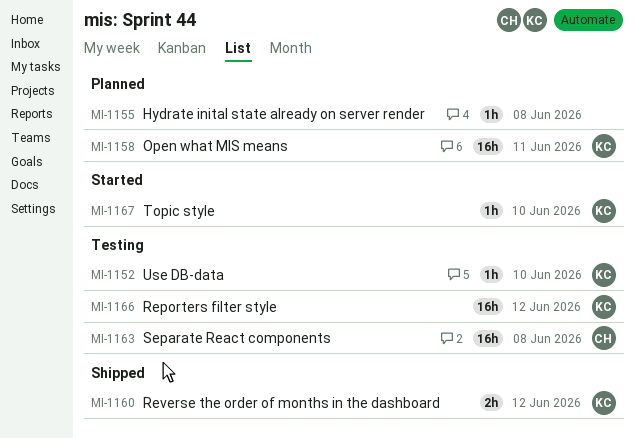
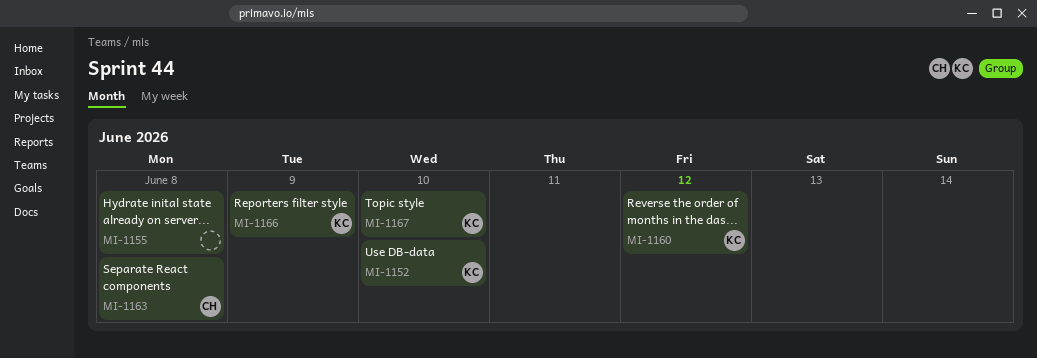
MI-1158: present -> none
MI-1166, day: Jun 12 -> Jun 9

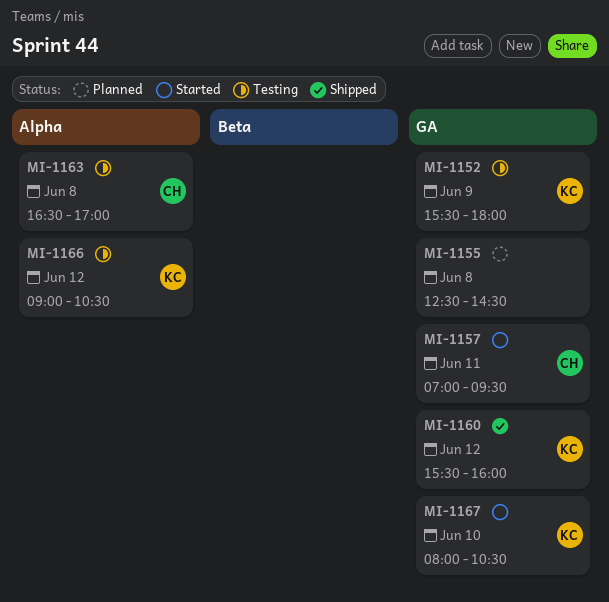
MI-1152, day: Jun 10 -> Jun 9
MI-1157: none -> present
MI-1166, day: Jun 9 -> Jun 12

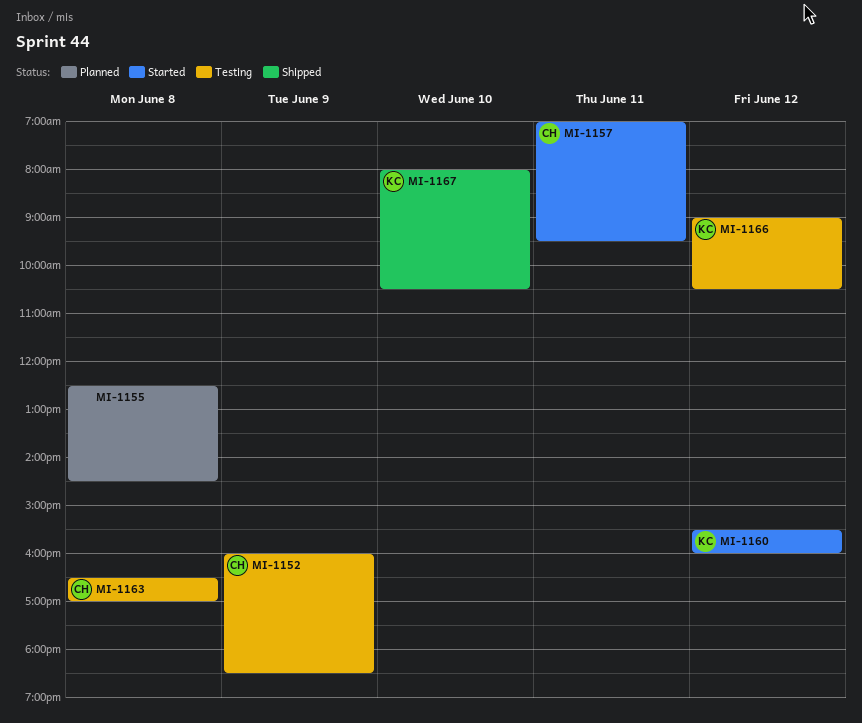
MI-1152, owner: KC -> CH
MI-1152, begins: 15:30 -> 16:00
MI-1152, ends: 18:00 -> 18:30
MI-1160, status: Shipped -> Started
MI-1167, status: Started -> Shipped

